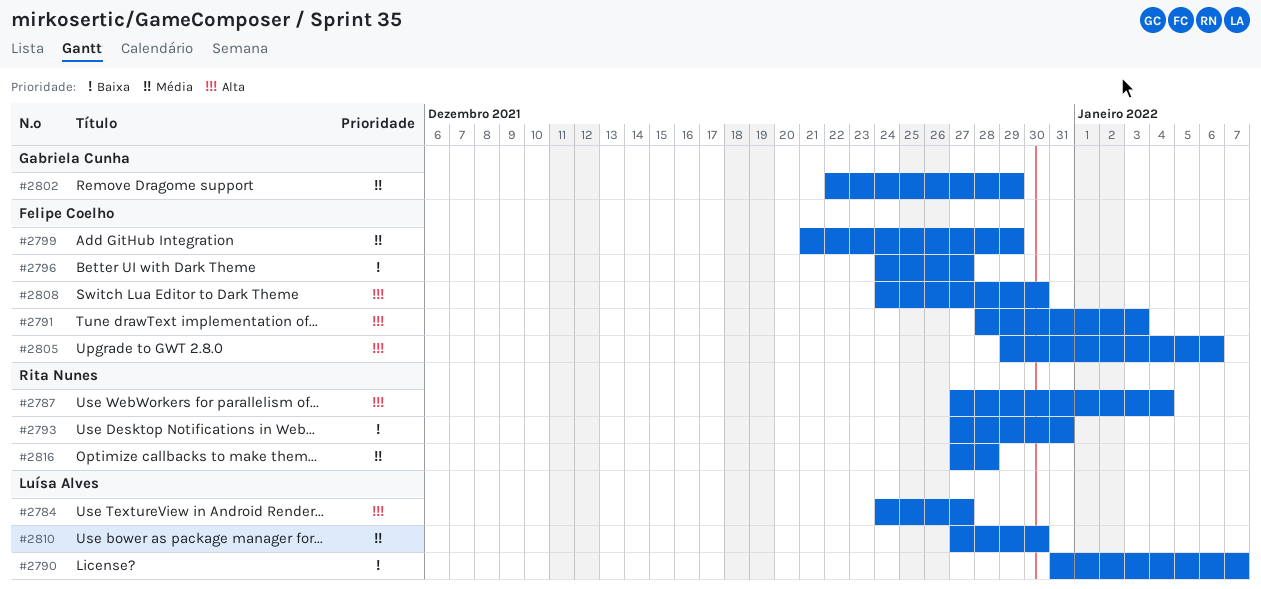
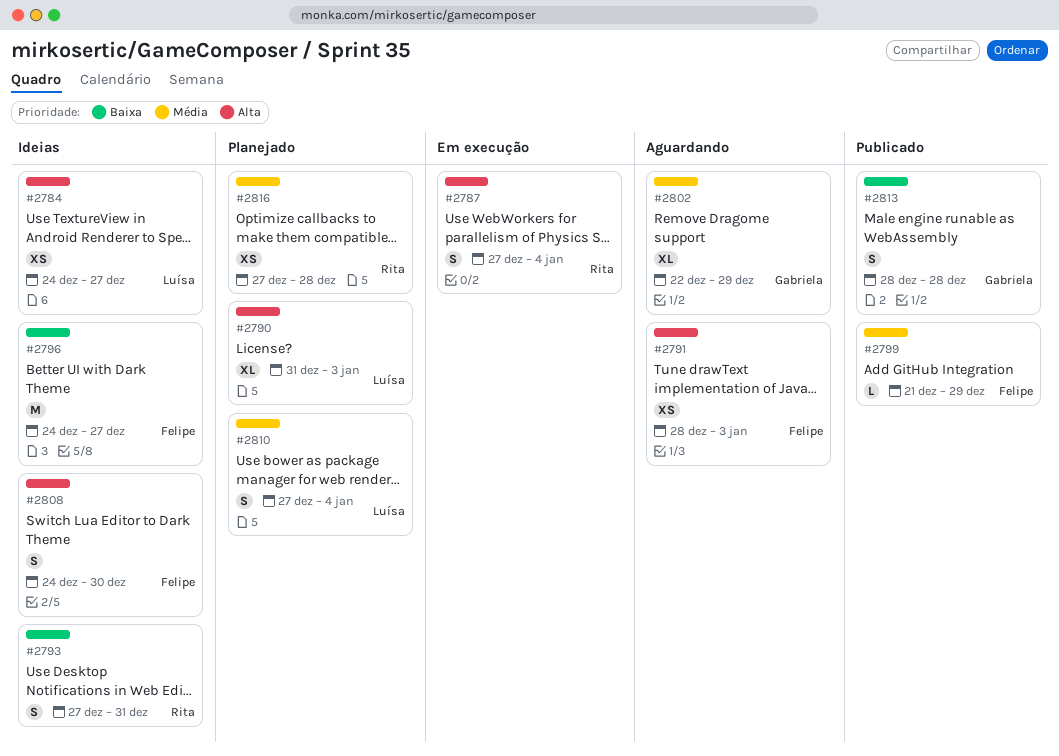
#2790, priority: Baixa -> Alta
#2790, due: Jan 7 -> Jan 3
#2805: present -> none
#2810, due: Dec 30 -> Jan 4
#2813: none -> present

